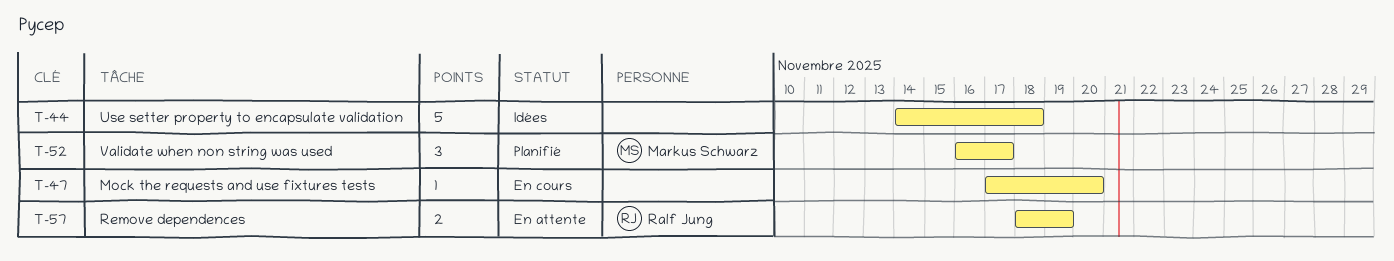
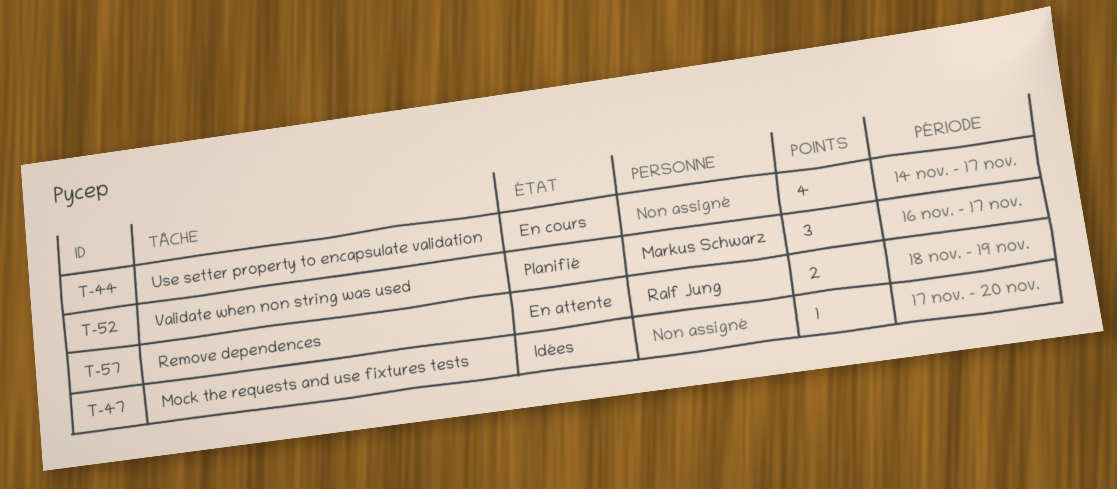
T-44, status: Idées -> En cours
T-44, estimate: 5 -> 4
T-44, due: Nov 18 -> Nov 17
T-47, status: En cours -> Idées

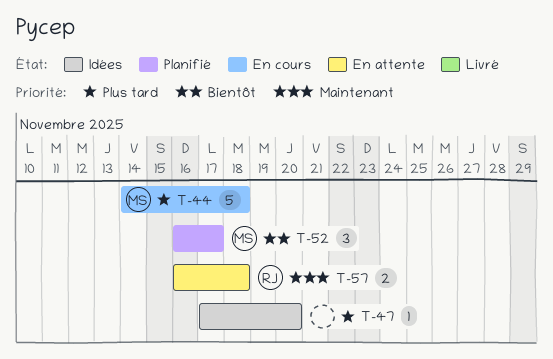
T-44, owner: none -> Markus Schwarz
T-44, estimate: 4 -> 5
T-44, due: Nov 17 -> Nov 18
T-57, start: Nov 18 -> Nov 16
T-57, due: Nov 19 -> Nov 18

